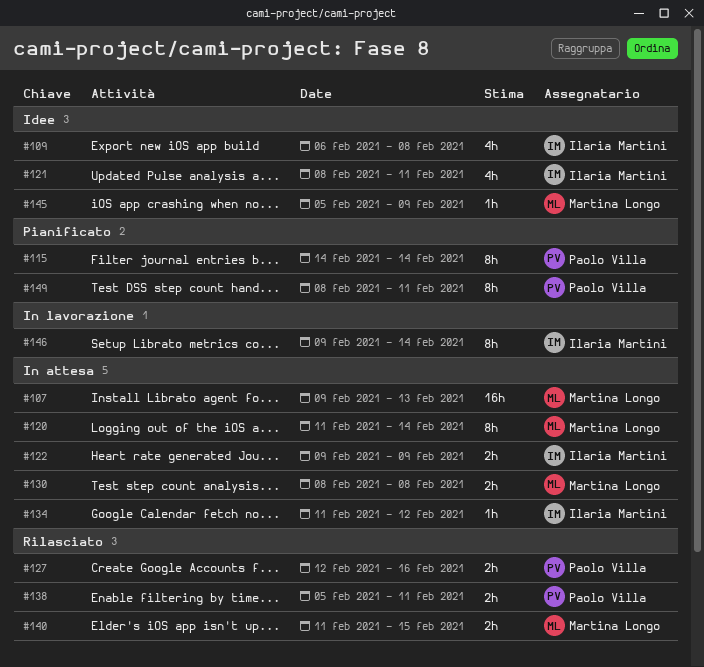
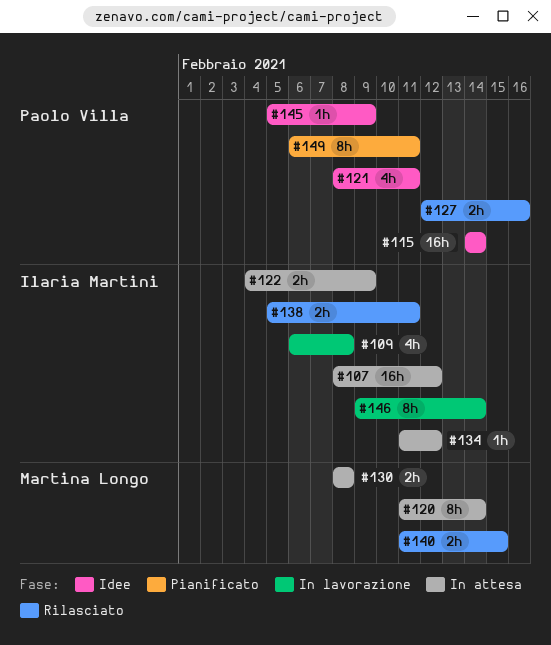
#107, owner: Martina Longo -> Ilaria Martini
#107, start: Feb 9 -> Feb 8
#107, due: Feb 13 -> Feb 12
#109, status: Idee -> In lavorazione
#115, status: Pianificato -> Idee
#115, estimate: 8h -> 16h
#121, owner: Ilaria Martini -> Paolo Villa
#122, start: Feb 9 -> Feb 4
#138, owner: Paolo Villa -> Ilaria Martini
#145, owner: Martina Longo -> Paolo Villa
#149, start: Feb 8 -> Feb 6

